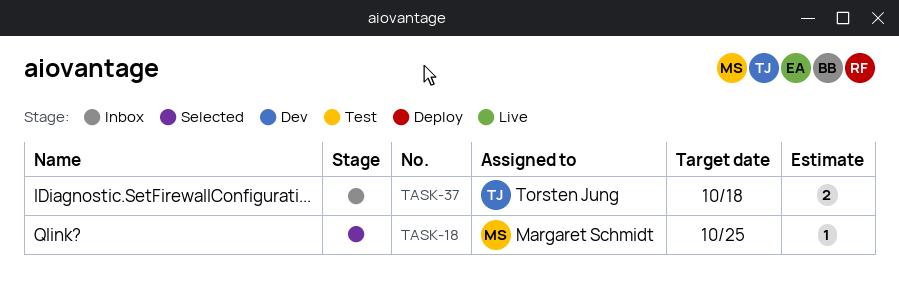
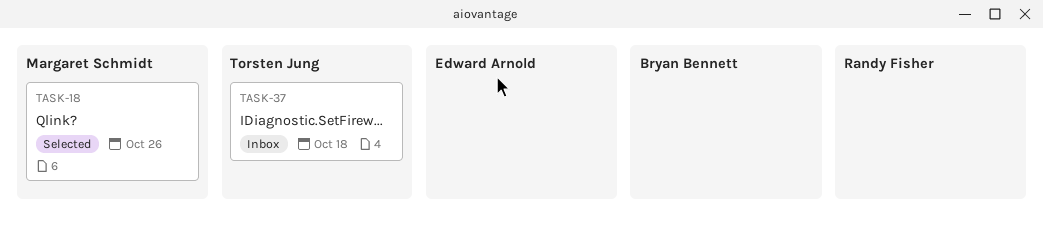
TASK-18, due: Oct 25 -> Oct 26

